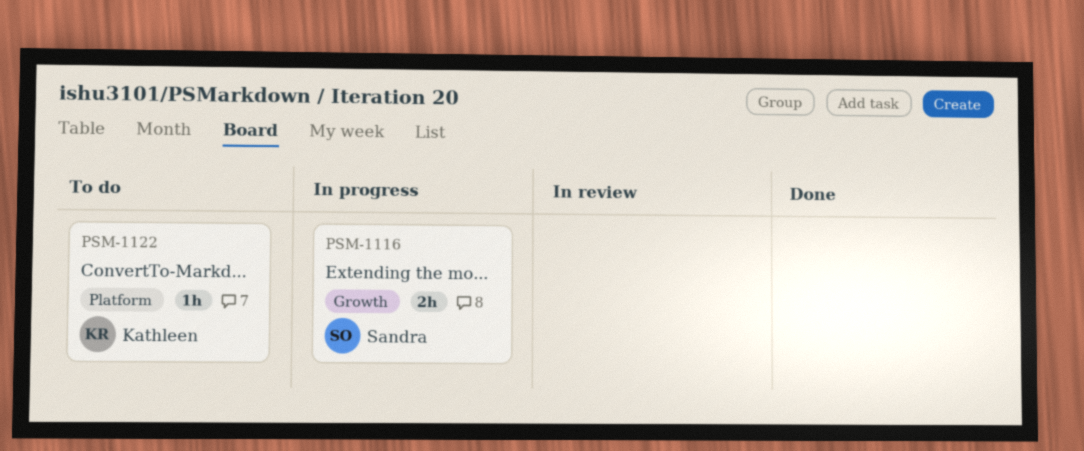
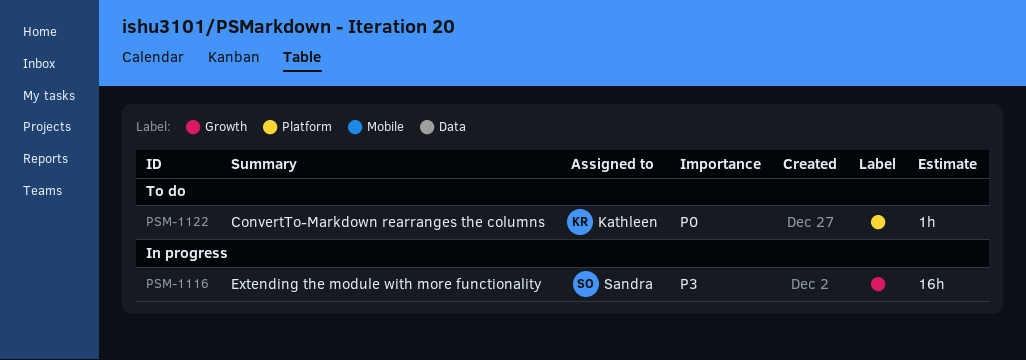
PSM-1116, estimate: 2h -> 16h

